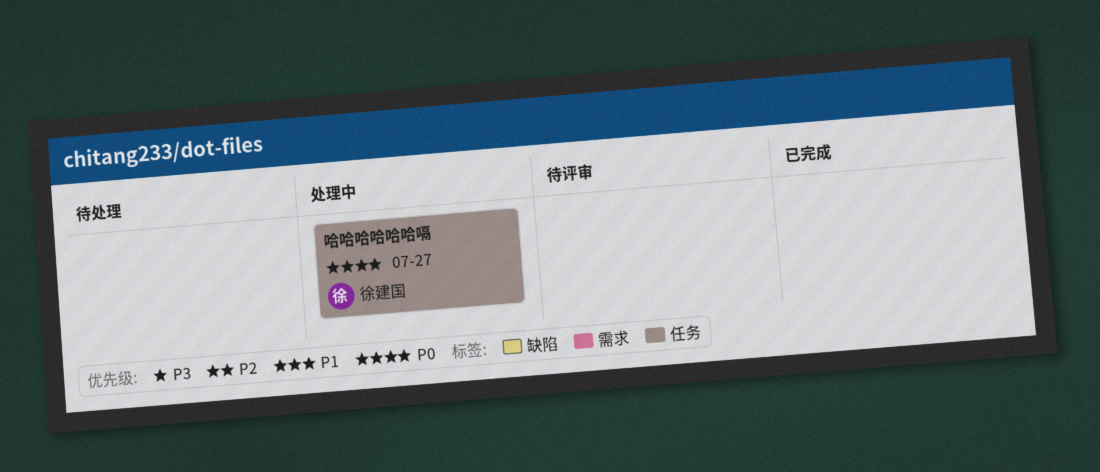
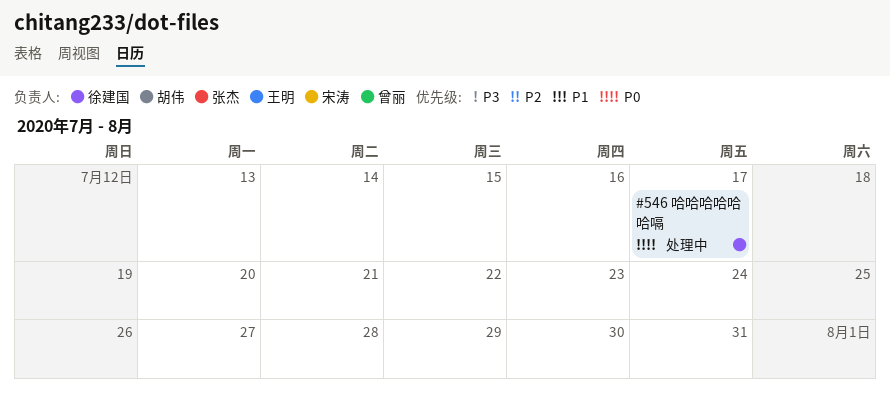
哈哈哈哈哈哈嗝, due: Jul 27 -> Jul 17

